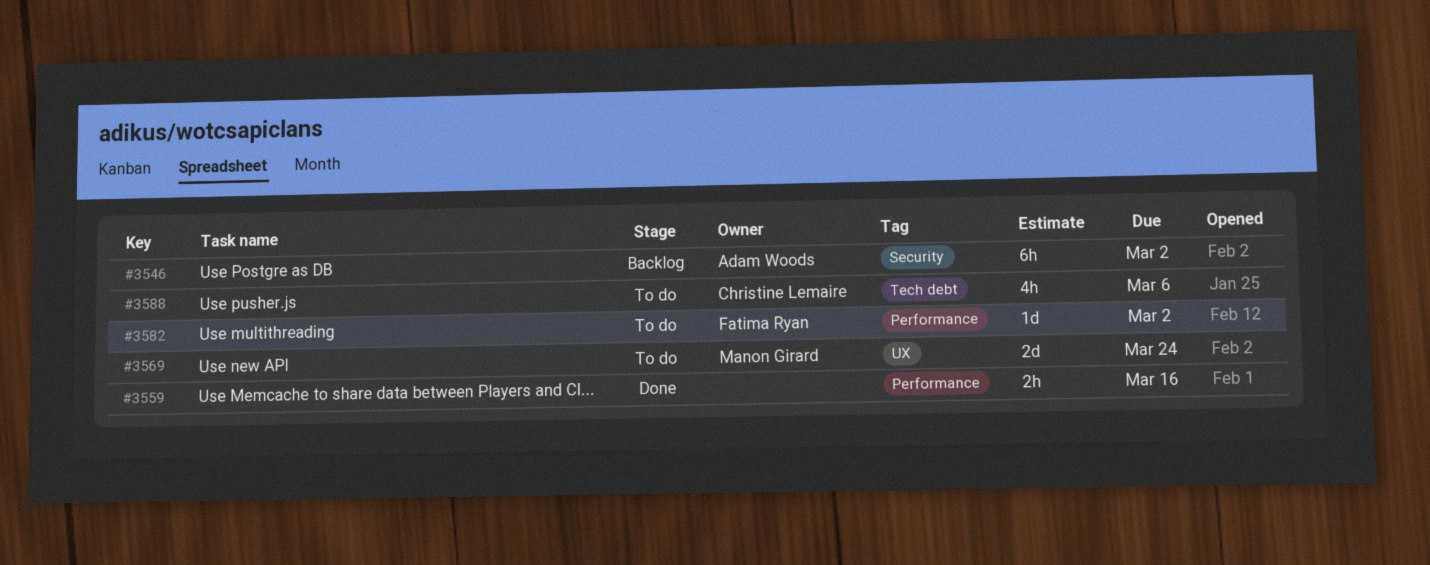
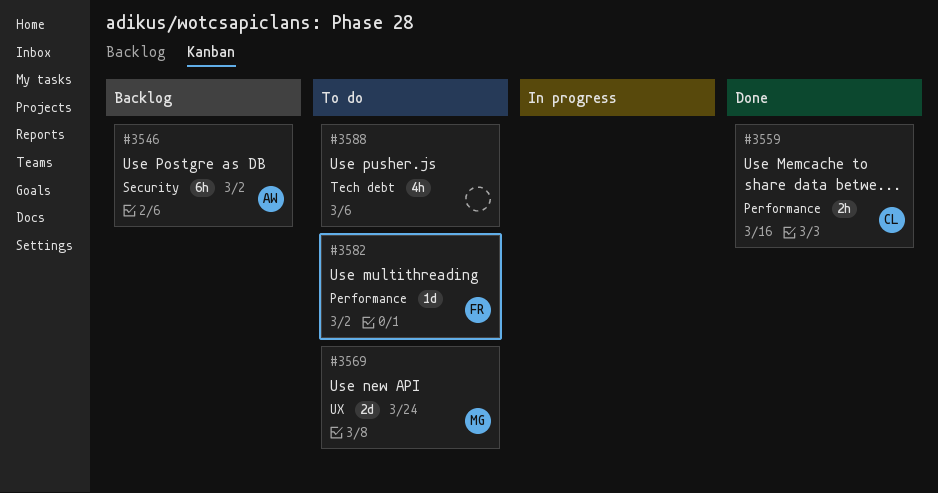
#3559, owner: none -> Christine Lemaire
#3588, owner: Christine Lemaire -> none

